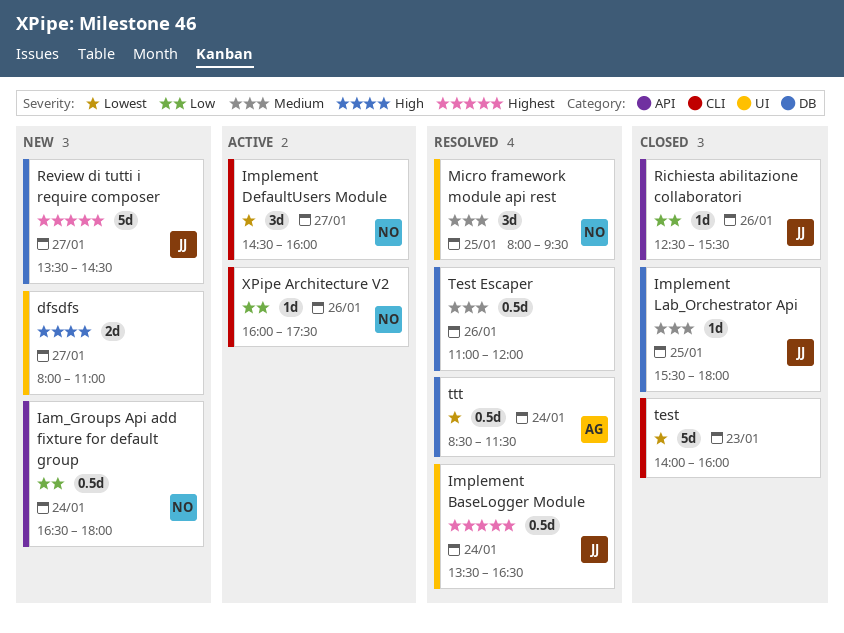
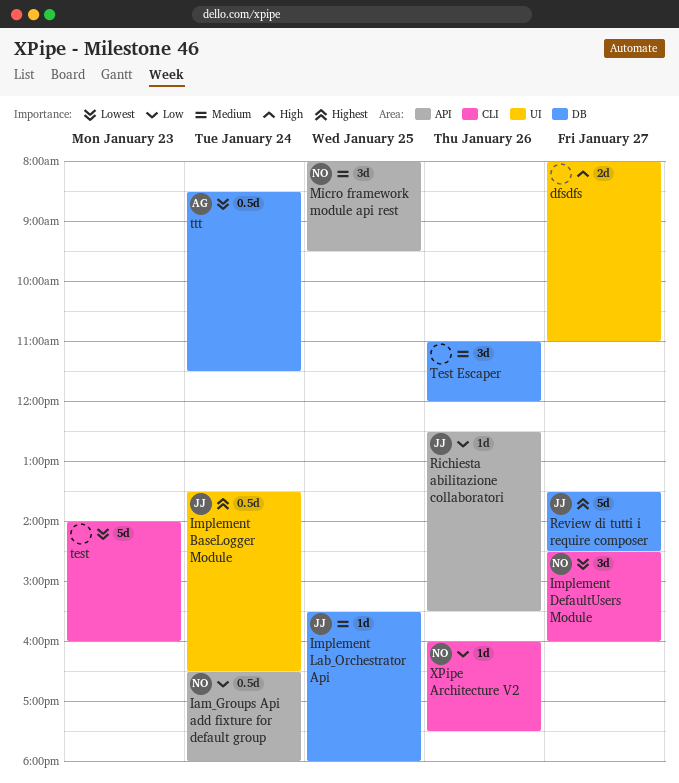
Micro framework module api rest, label: UI -> API
Test Escaper, estimate: 0.5d -> 3d

